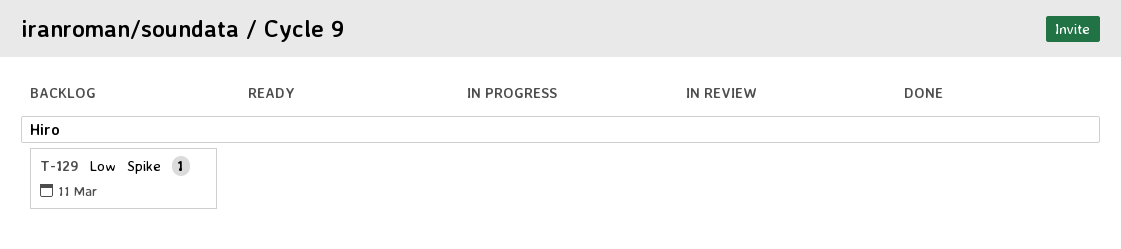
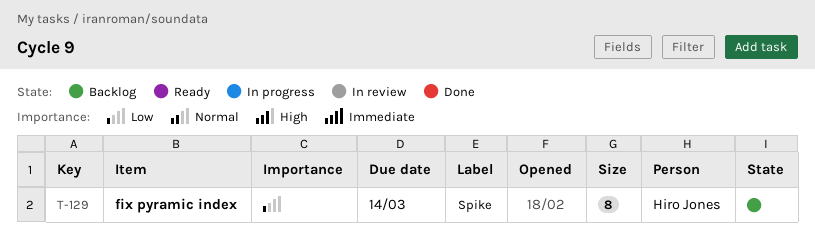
T-129, estimate: 1 -> 8
T-129, due: Mar 11 -> Mar 14

